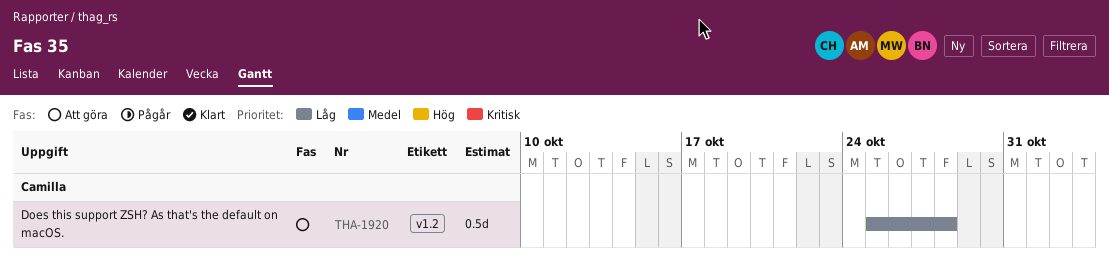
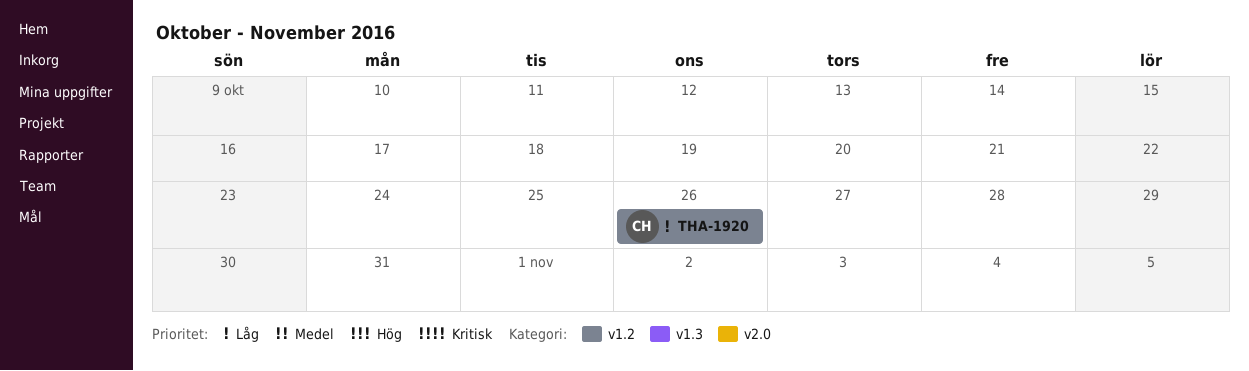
THA-1920, start: Oct 25 -> Oct 26
THA-1920, due: Oct 28 -> Oct 26

